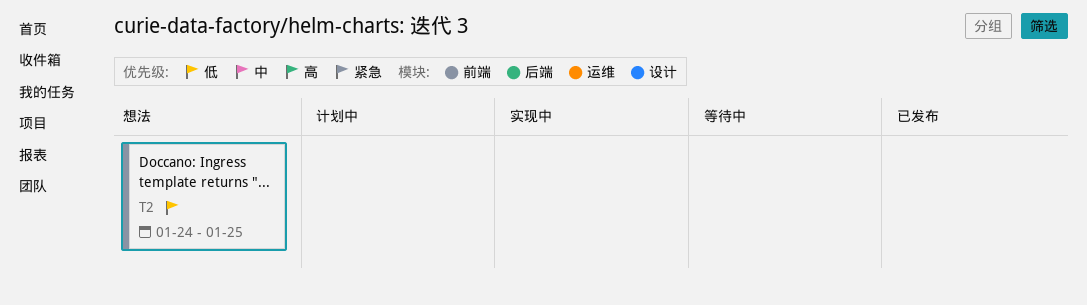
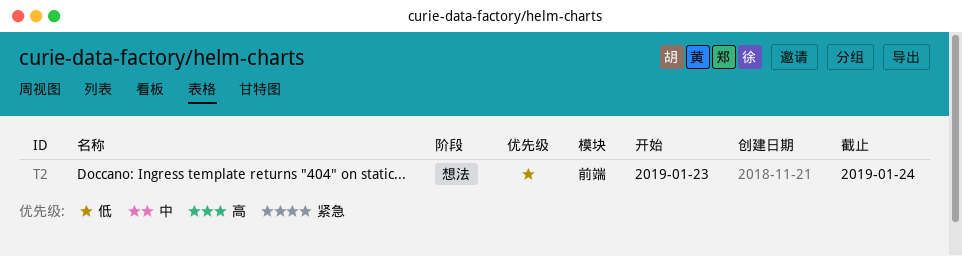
T2, start: Jan 24 -> Jan 23
T2, due: Jan 25 -> Jan 24

